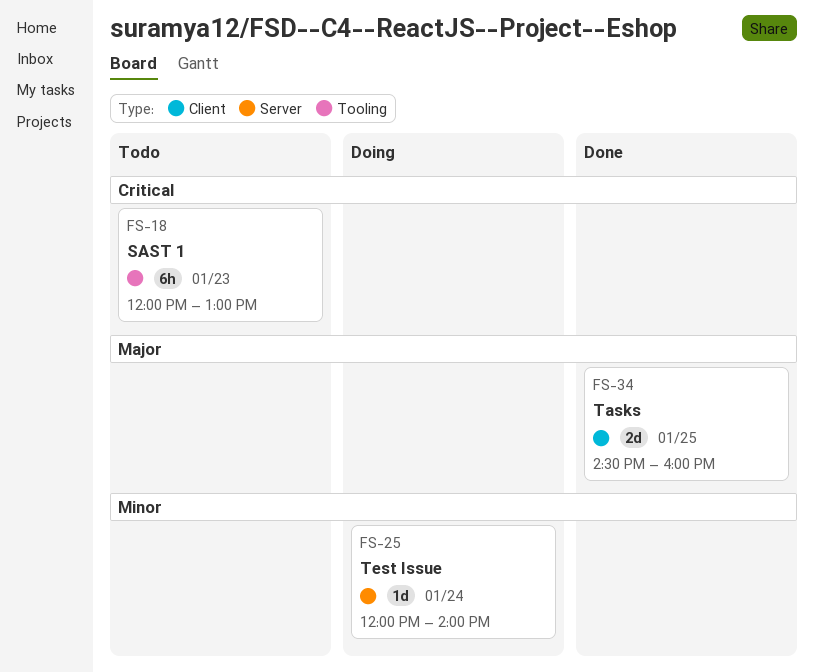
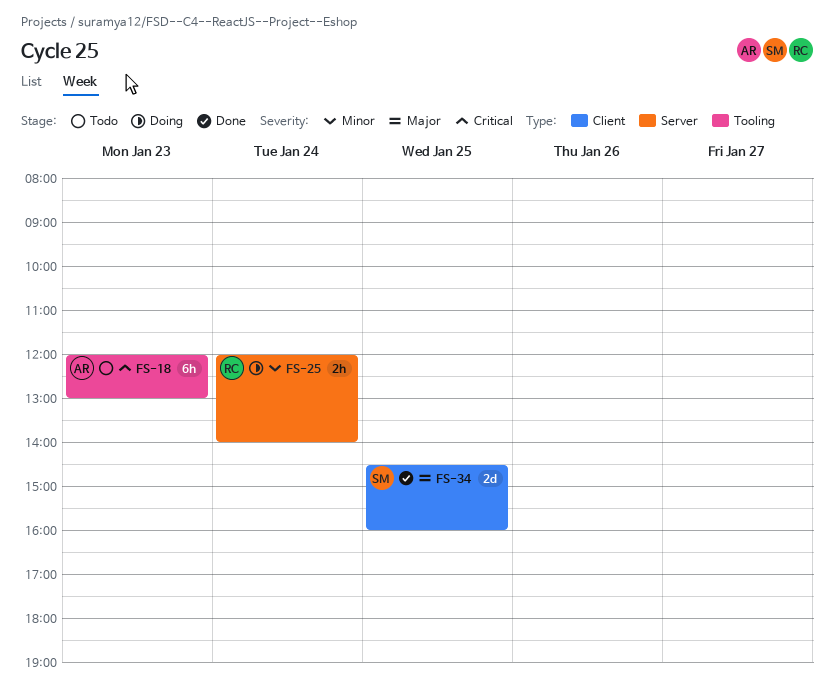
FS-25, estimate: 1d -> 2h

